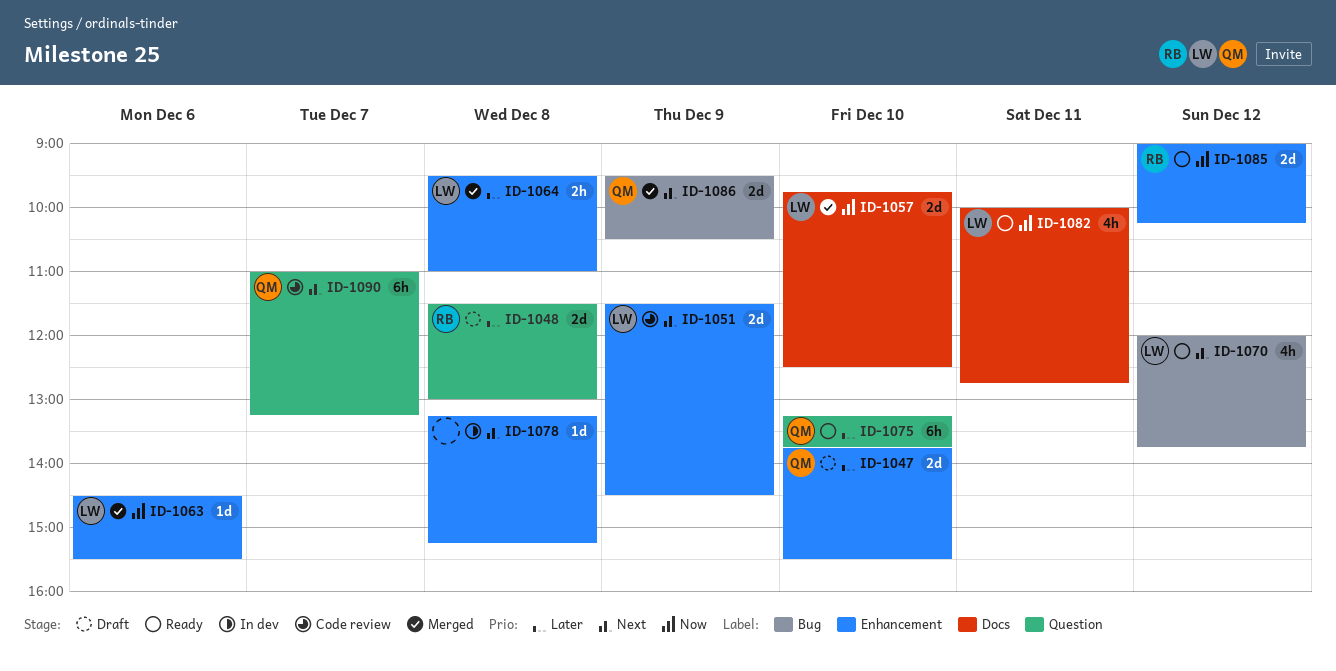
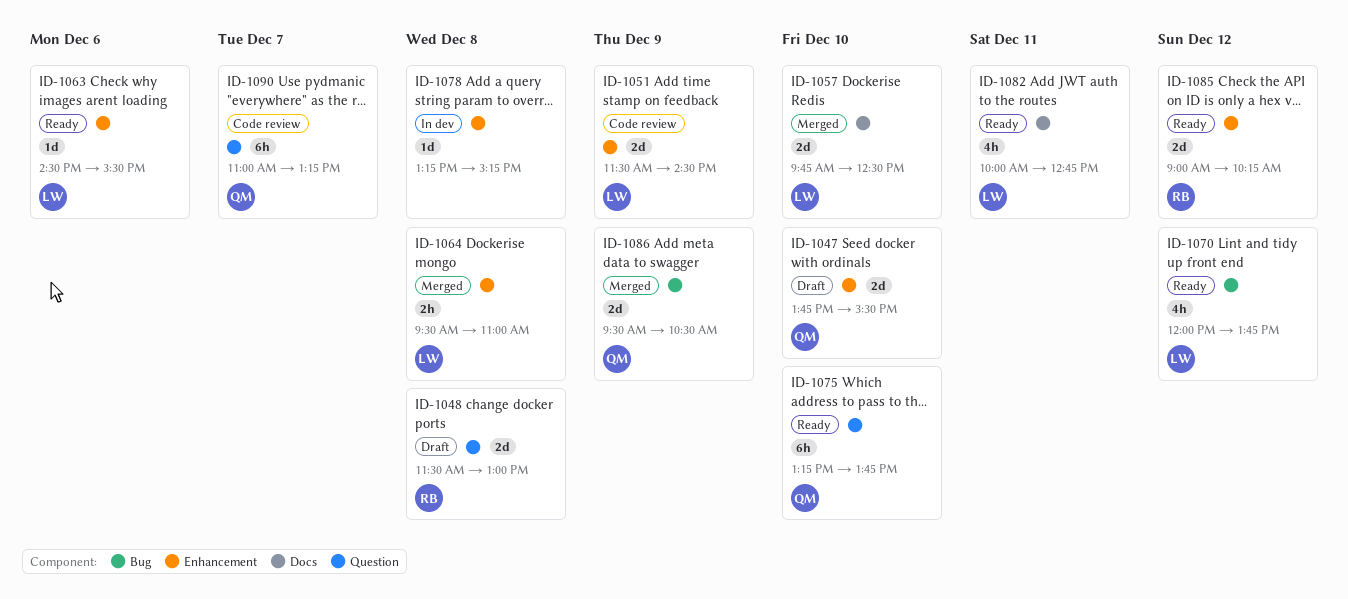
ID-1063, status: Merged -> Ready

